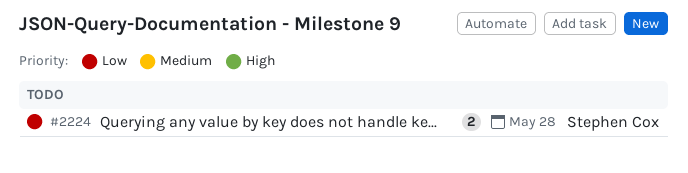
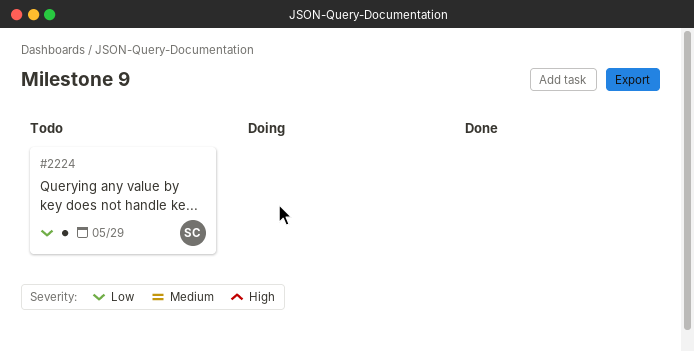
#2224, estimate: 2 -> 1
#2224, due: May 28 -> May 29

